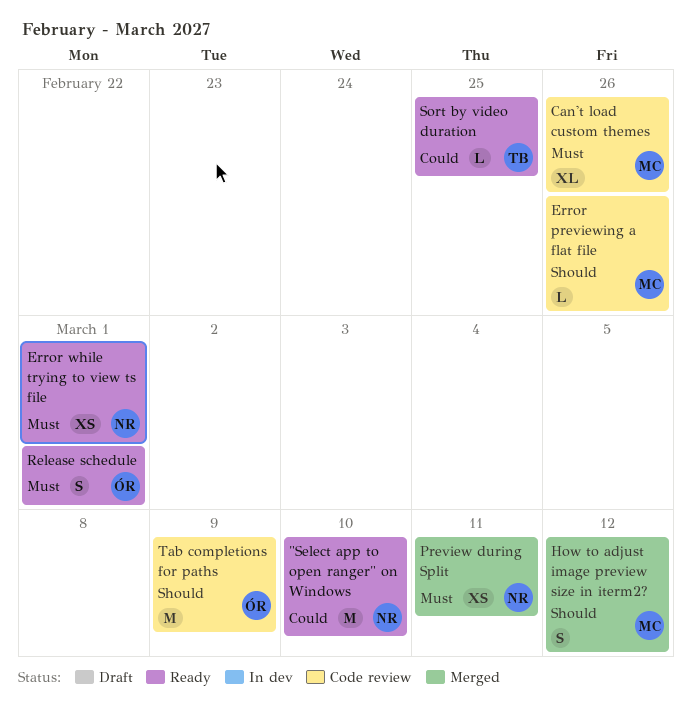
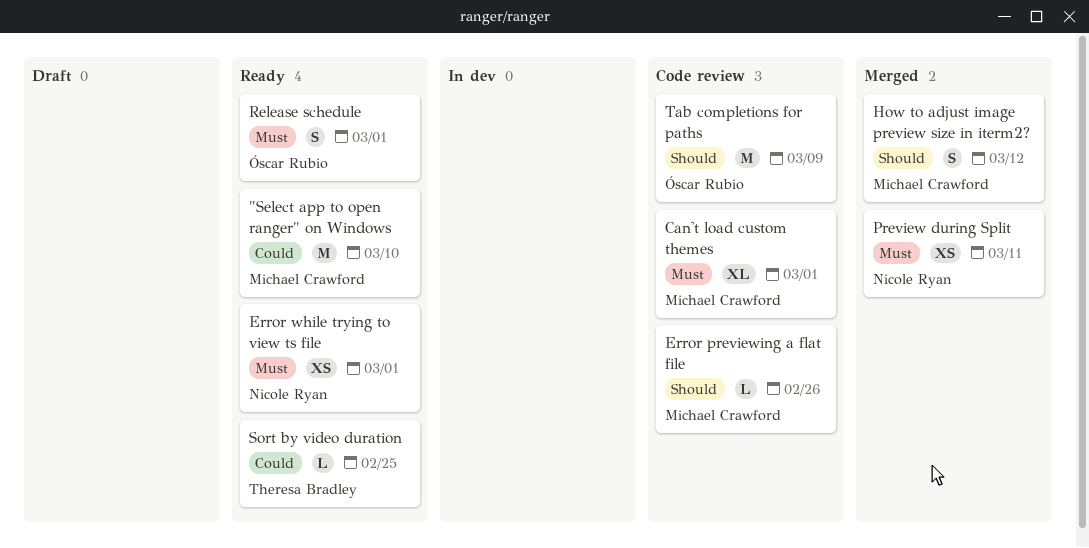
"Select app to open ranger" on Windows, owner: Nicole Ryan -> Michael Crawford
Can't load custom themes, due: Feb 26 -> Mar 1

